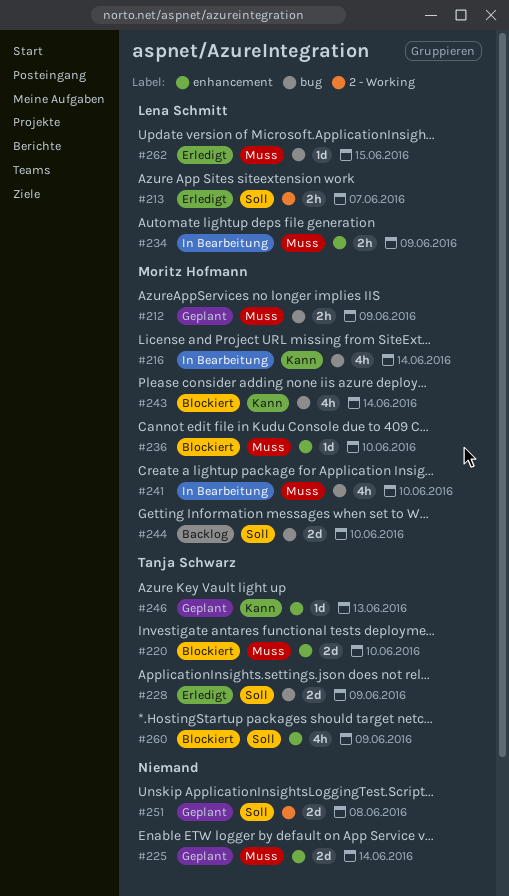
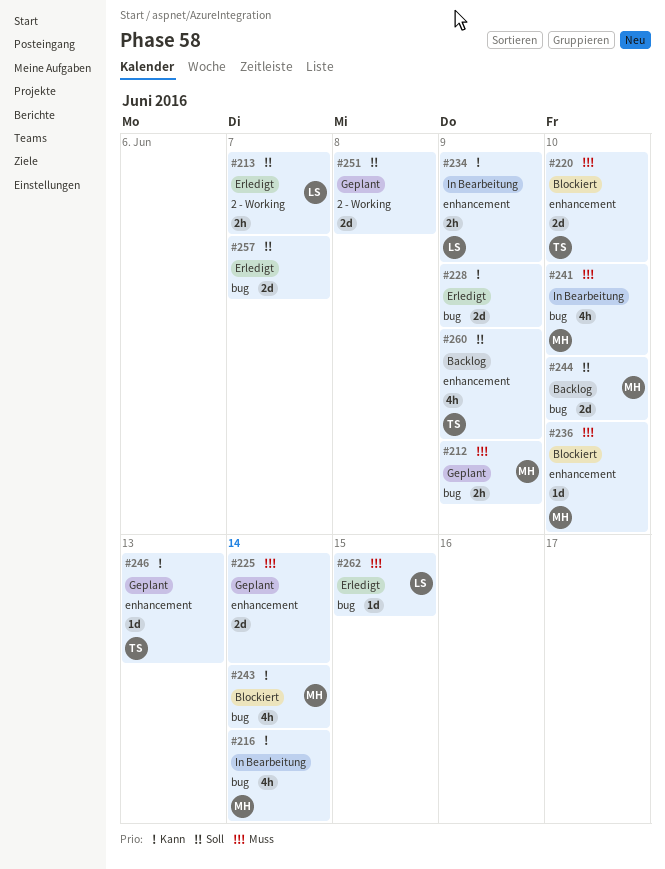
#228, owner: Tanja Schwarz -> none
#228, priority: Soll -> Kann
#234, priority: Muss -> Kann
#257: none -> present
#260, status: Blockiert -> Backlog

